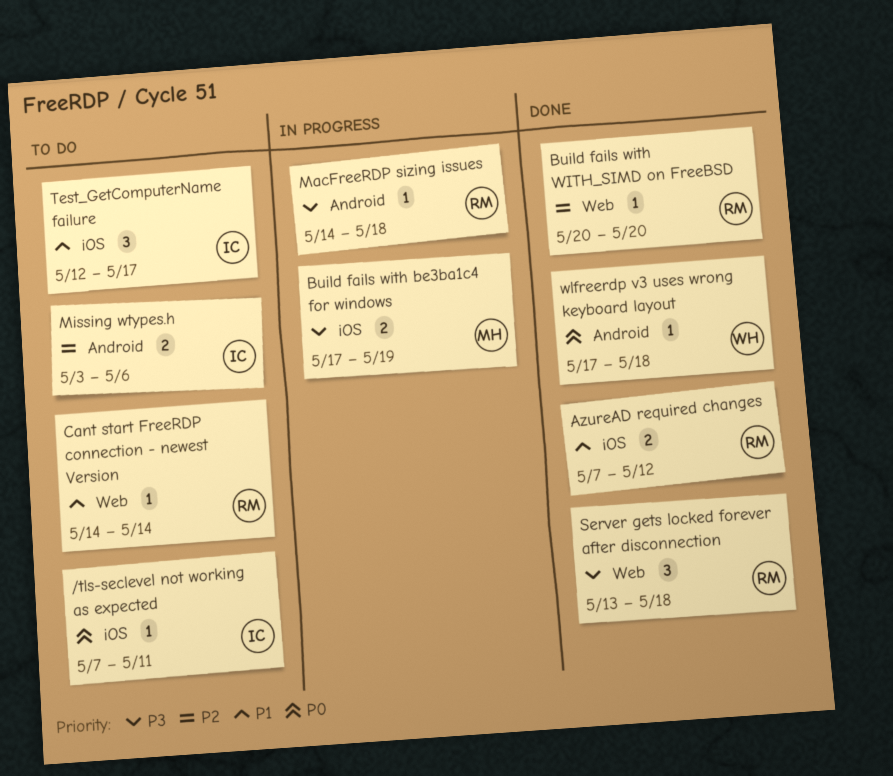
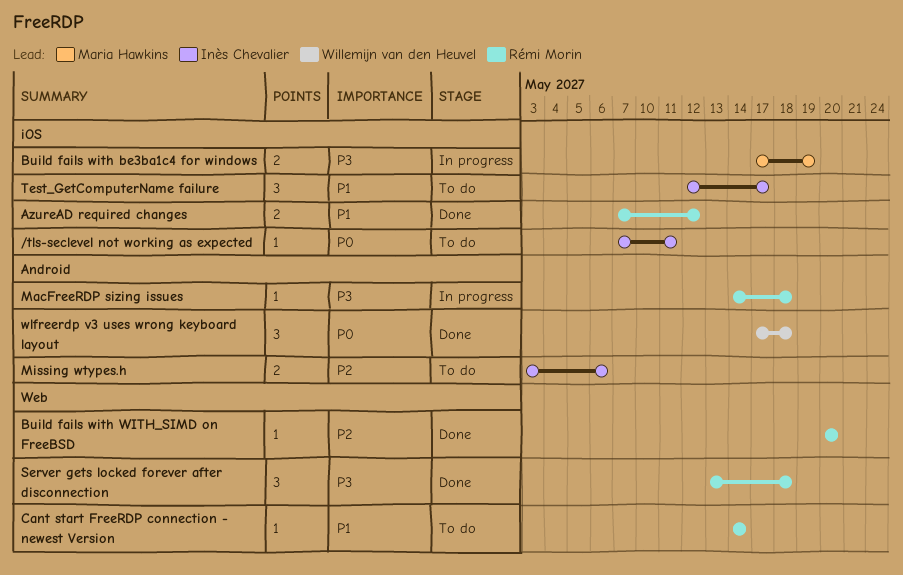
wlfreerdp v3 uses wrong keyboard layout, estimate: 1 -> 3

